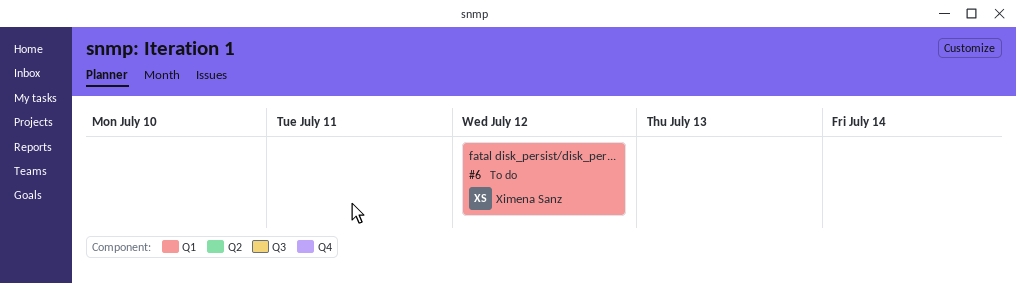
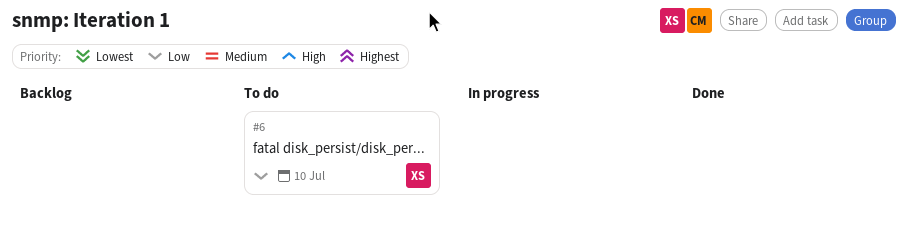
#6, due: Jul 12 -> Jul 10

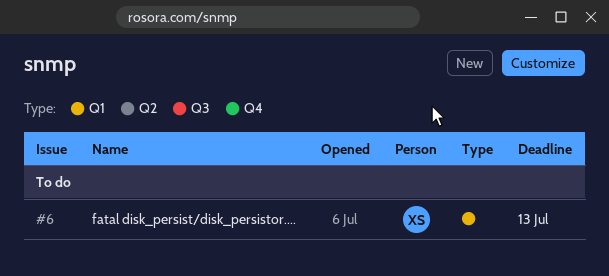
#6, due: Jul 10 -> Jul 13

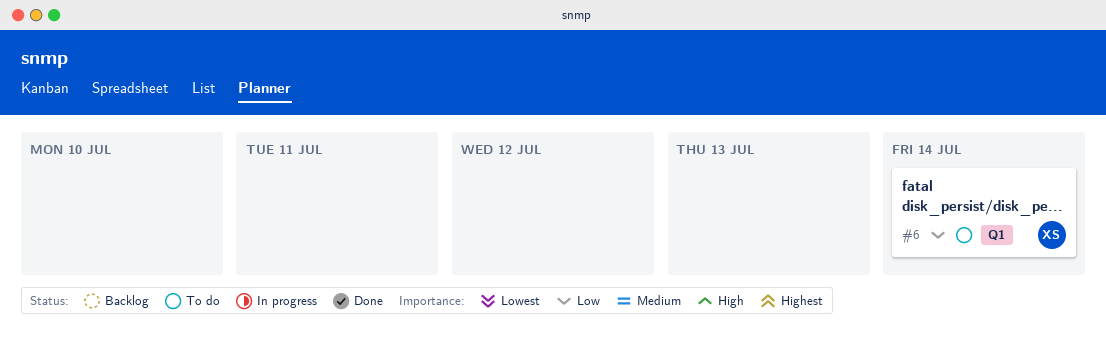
#6, due: Jul 13 -> Jul 14

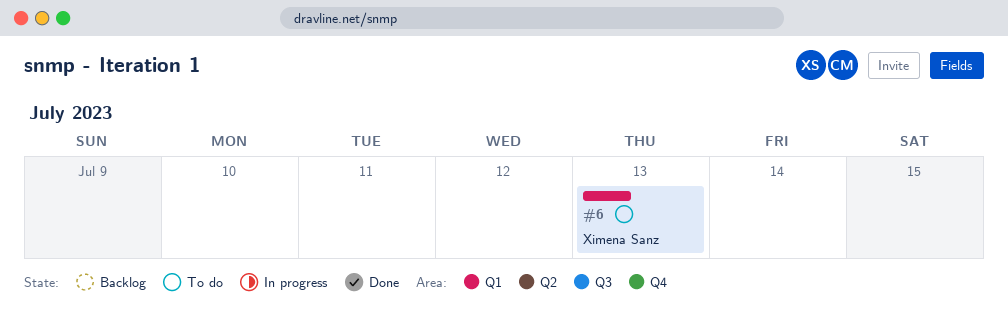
#6, due: Jul 14 -> Jul 13

